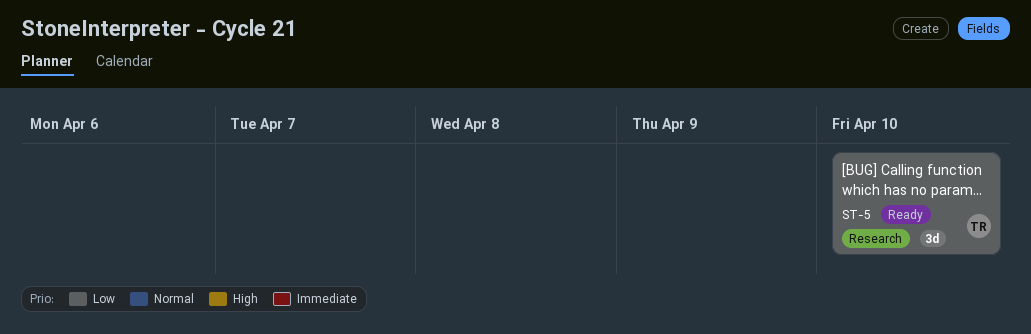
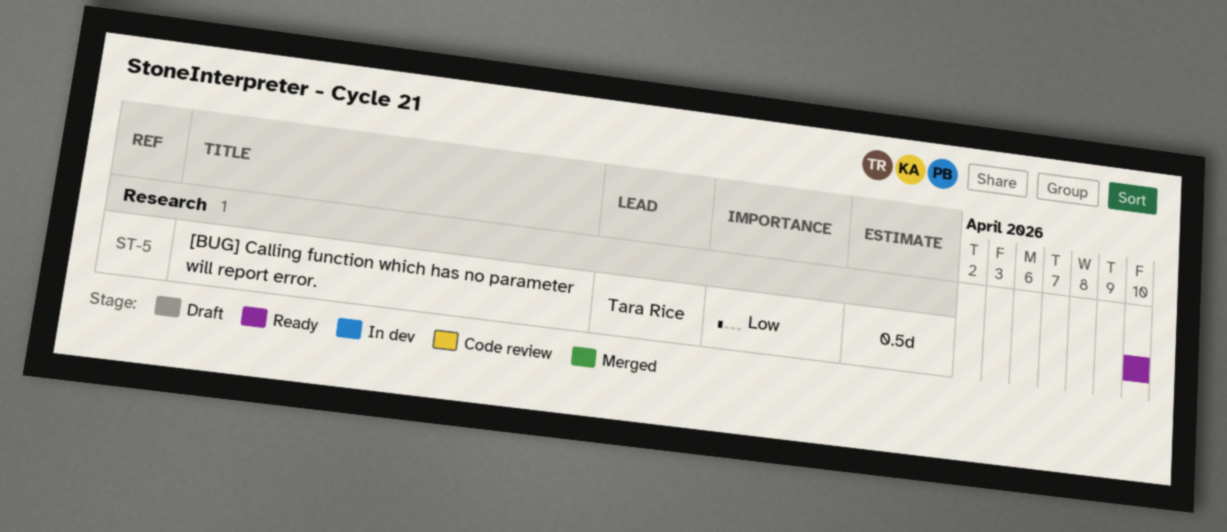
ST-5, estimate: 3d -> 0.5d

